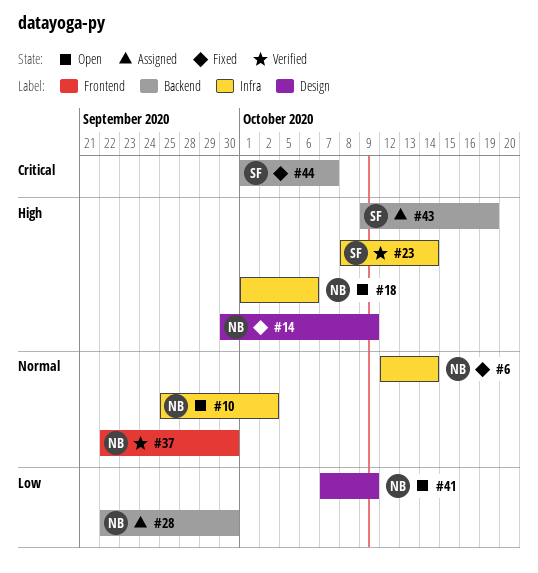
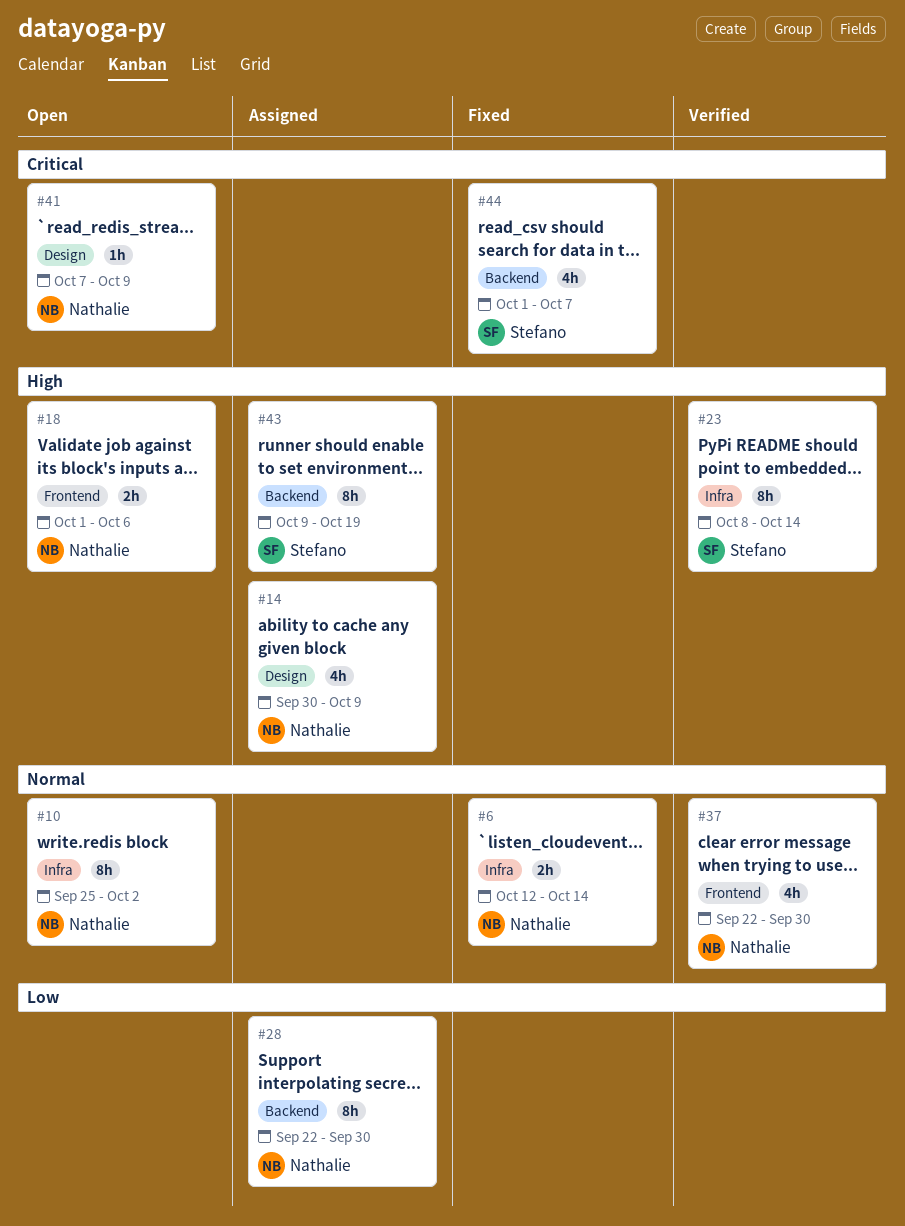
#14, status: Fixed -> Assigned
#18, label: Infra -> Frontend
#41, priority: Low -> Critical

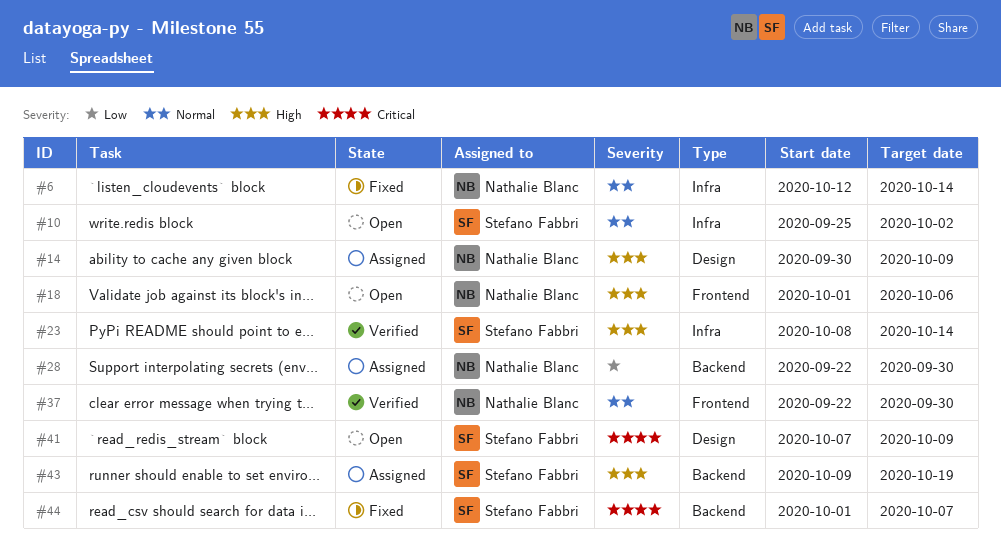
#10, owner: Nathalie Blanc -> Stefano Fabbri
#41, owner: Nathalie Blanc -> Stefano Fabbri

